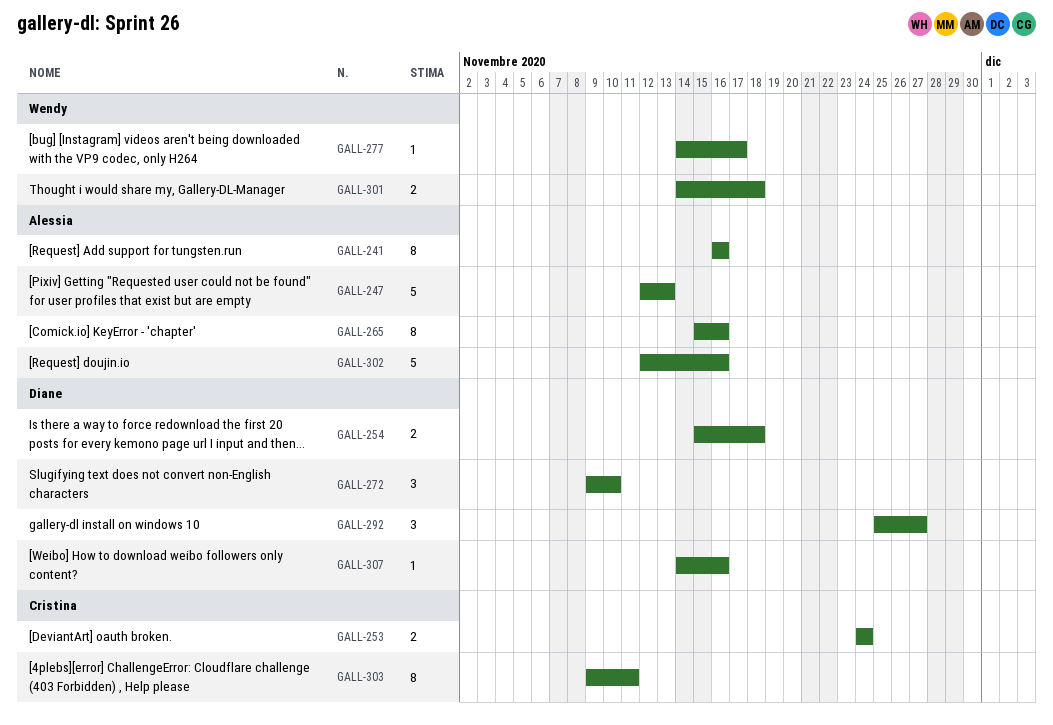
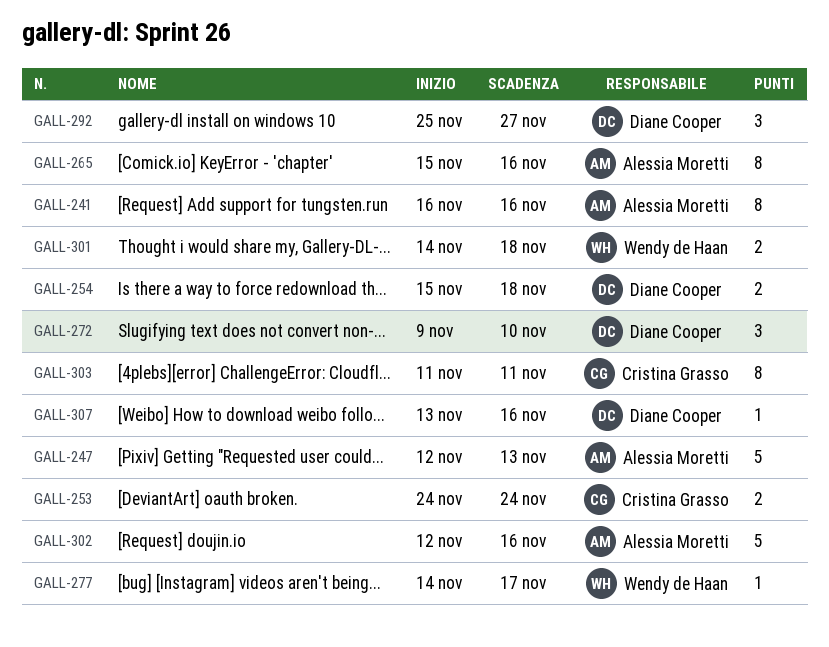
GALL-303, start: Nov 9 -> Nov 11
GALL-307, start: Nov 14 -> Nov 13

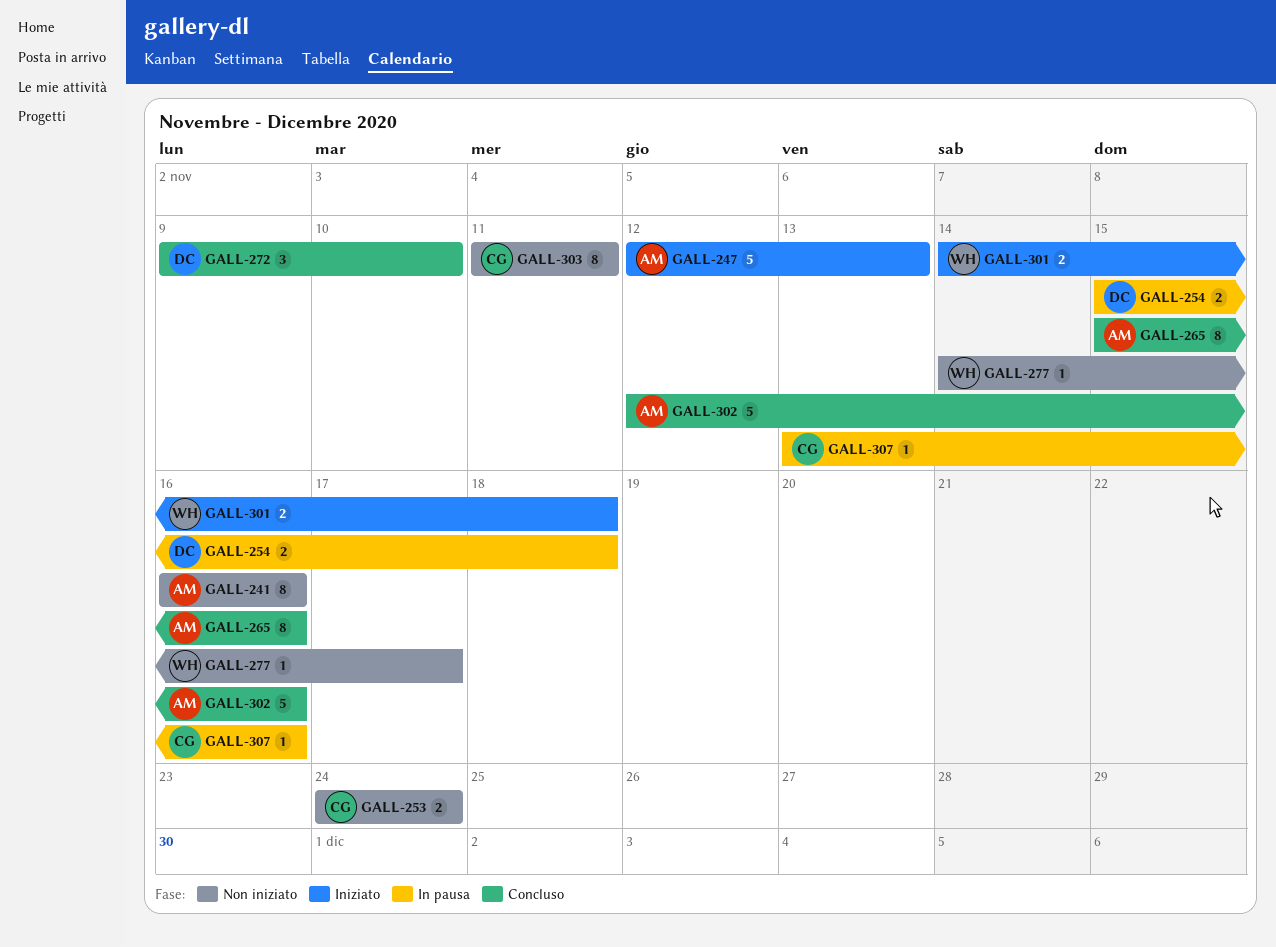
GALL-292: present -> none
GALL-307, owner: Diane Cooper -> Cristina Grasso

